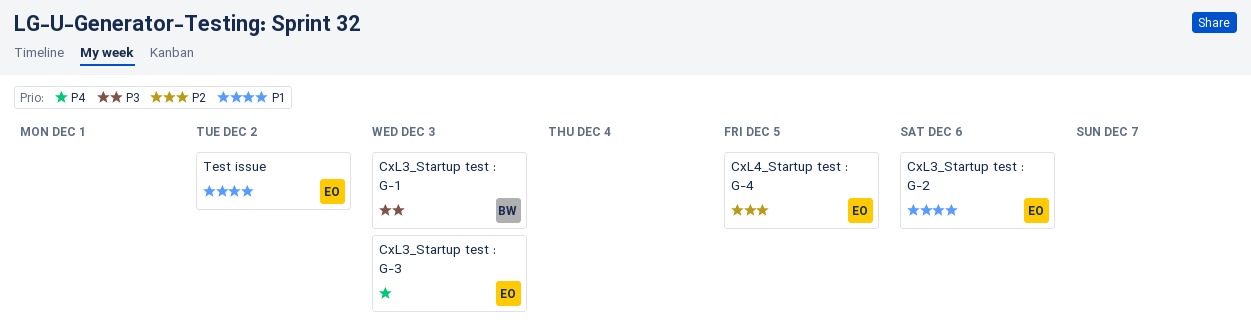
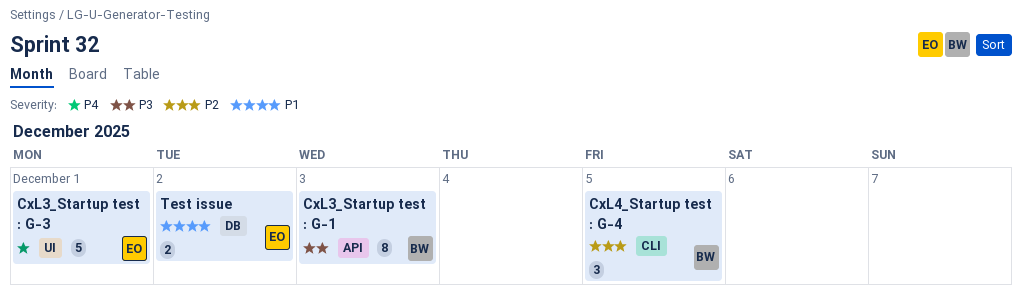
CxL3_Startup test : G-2: present -> none
CxL3_Startup test : G-3, due: Dec 3 -> Dec 1
CxL4_Startup test : G-4, owner: EO -> BW

